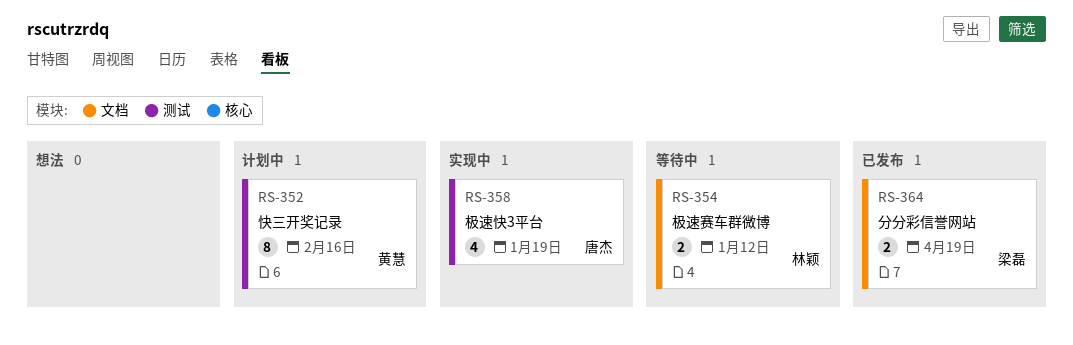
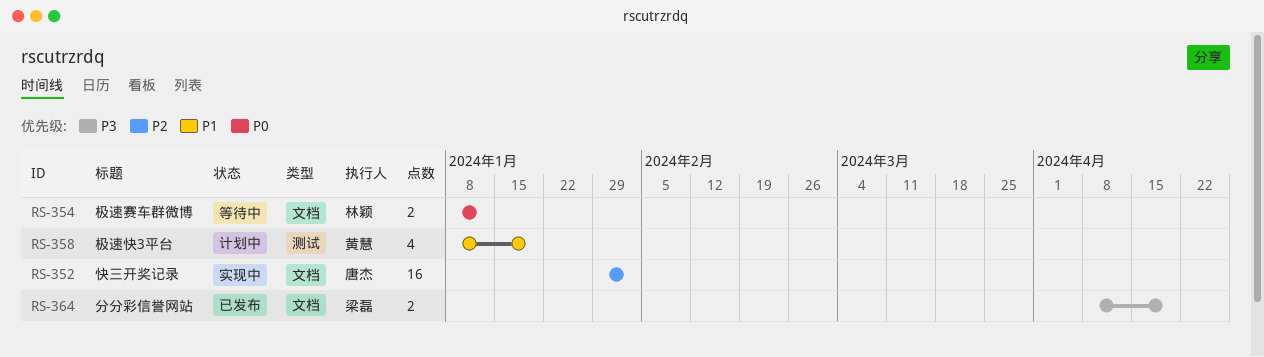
RS-352, status: 计划中 -> 实现中
RS-352, owner: 黄慧 -> 唐杰
RS-352, label: 测试 -> 文档
RS-352, estimate: 8 -> 16
RS-352, due: Feb 16 -> Feb 2
RS-358, status: 实现中 -> 计划中
RS-358, owner: 唐杰 -> 黄慧

